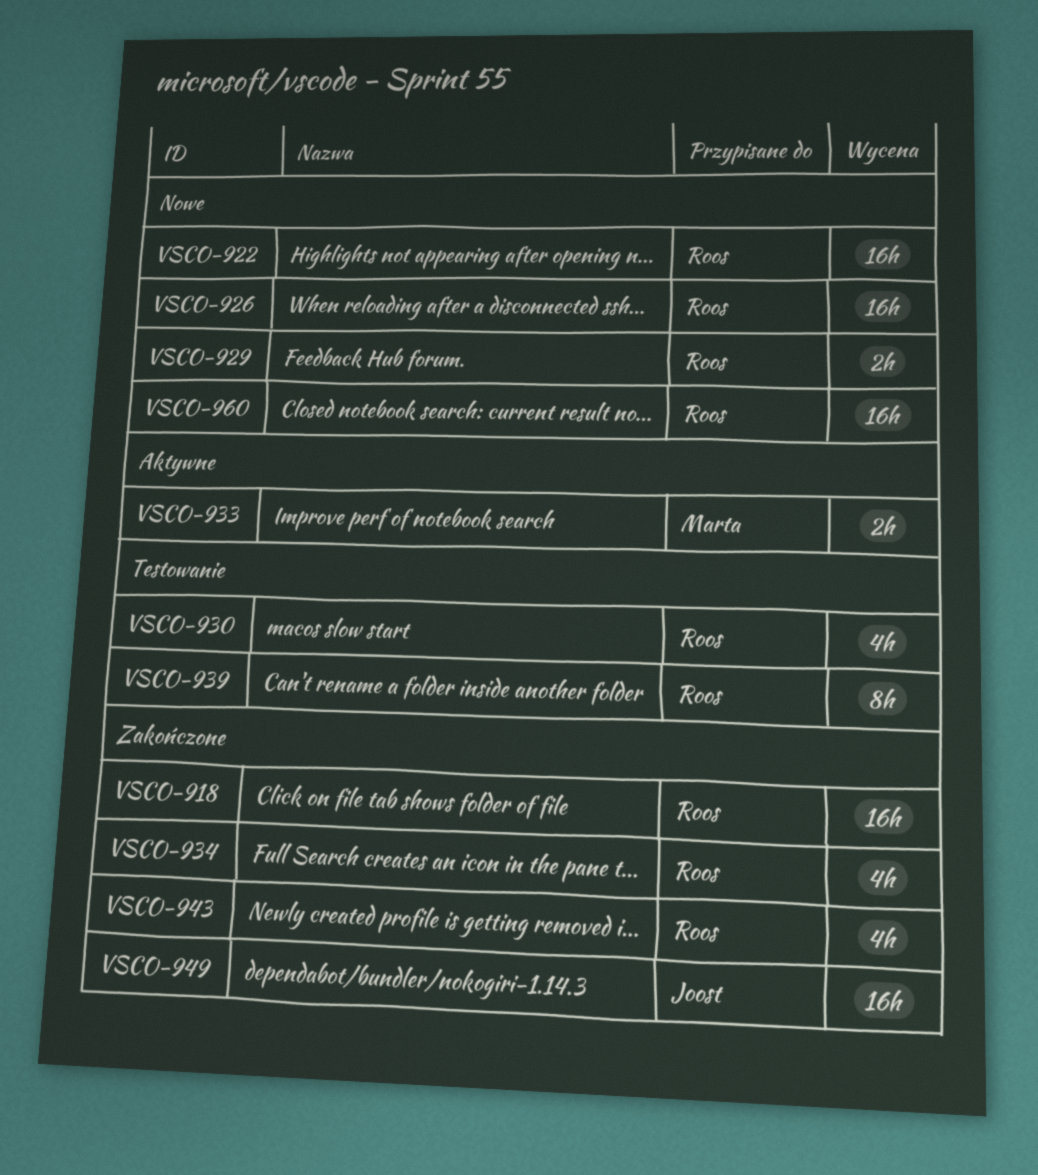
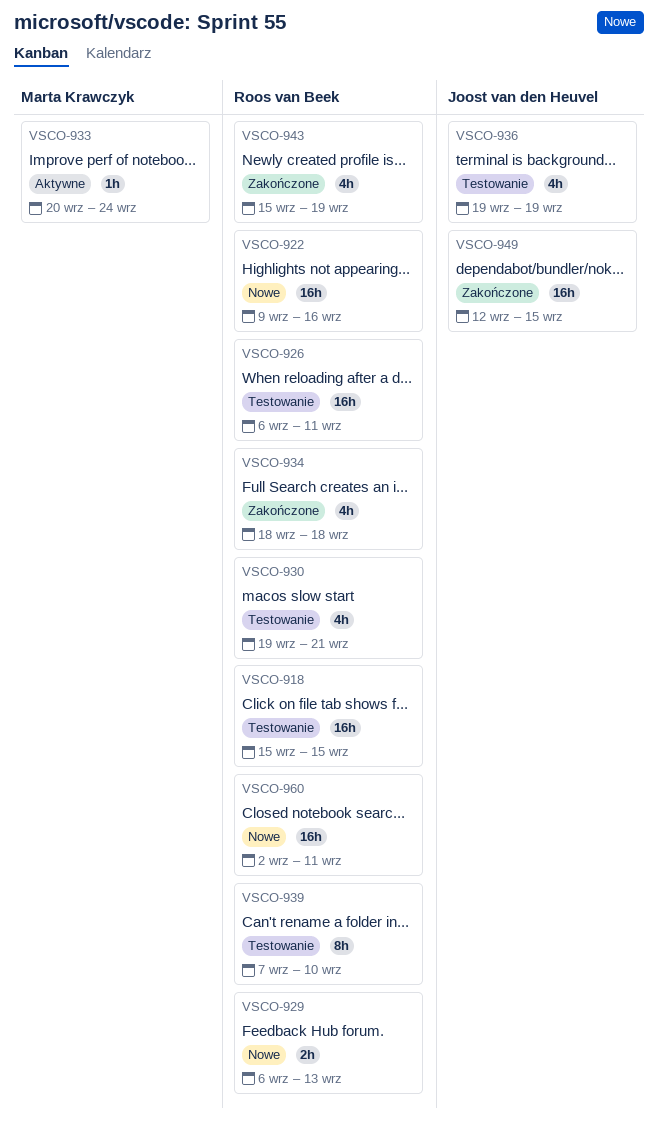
VSCO-918, status: Zakończone -> Testowanie
VSCO-926, status: Nowe -> Testowanie
VSCO-933, estimate: 2h -> 1h
VSCO-936: none -> present

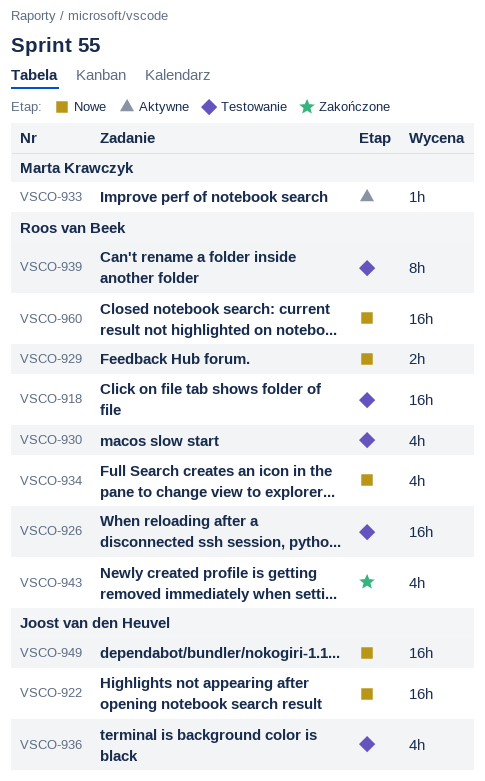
VSCO-922, owner: Roos van Beek -> Joost van den Heuvel
VSCO-934, status: Zakończone -> Nowe
VSCO-949, status: Zakończone -> Nowe

